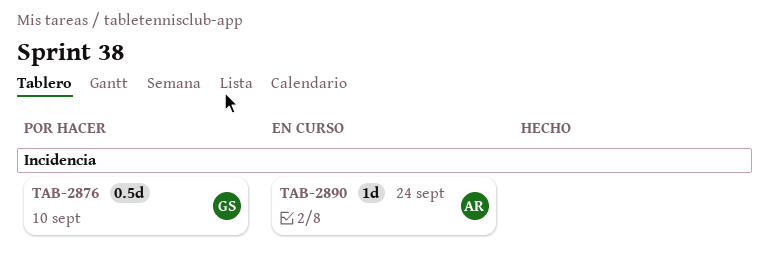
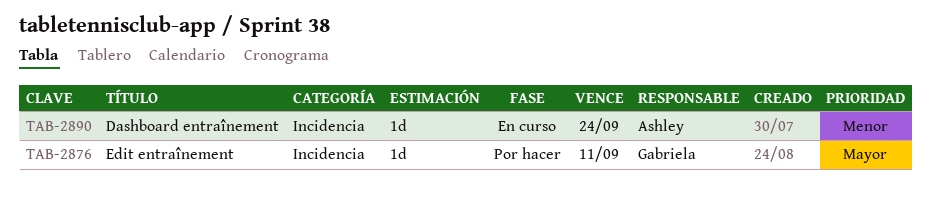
TAB-2876, estimate: 0.5d -> 1d
TAB-2876, due: Sep 10 -> Sep 11

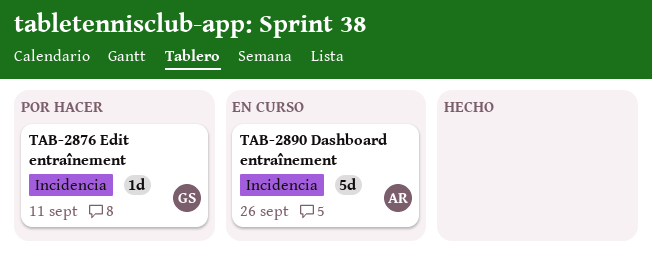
TAB-2890, estimate: 1d -> 5d
TAB-2890, due: Sep 24 -> Sep 26

